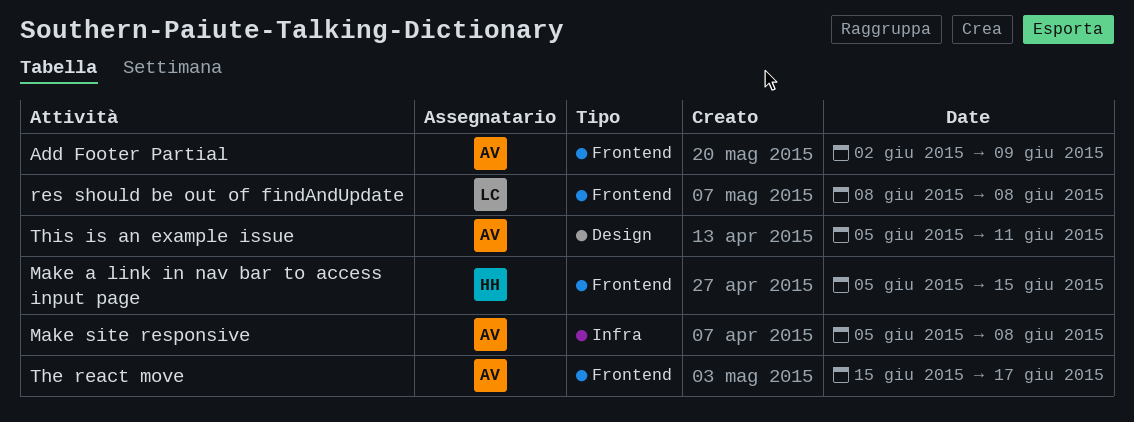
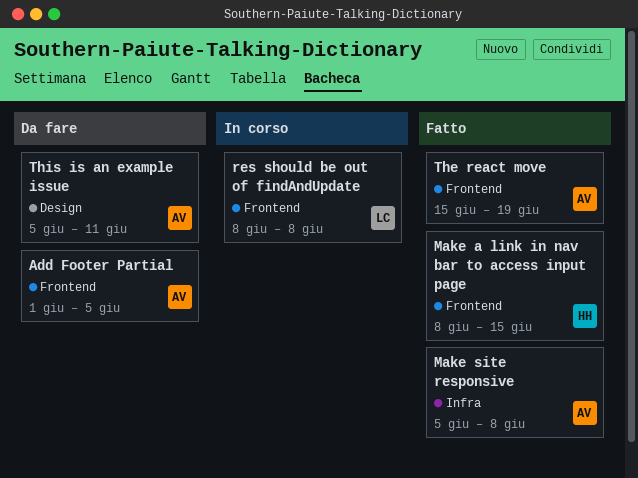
Add Footer Partial, start: Jun 2 -> Jun 1
Add Footer Partial, due: Jun 9 -> Jun 5
Make a link in nav bar to access input page, start: Jun 5 -> Jun 8
The react move, due: Jun 17 -> Jun 19

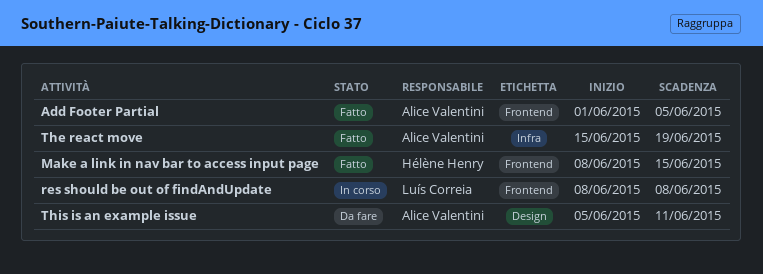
Add Footer Partial, status: Da fare -> Fatto
Make site responsive: present -> none
The react move, label: Frontend -> Infra

